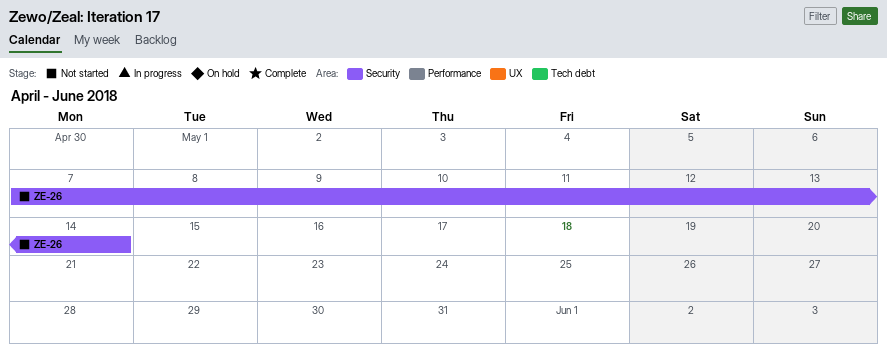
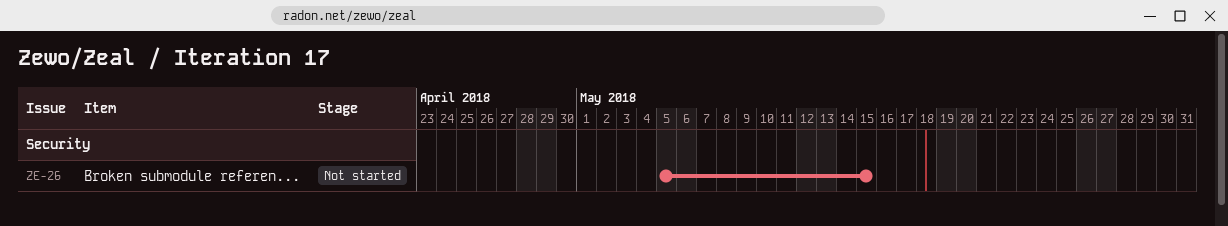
ZE-26, start: May 7 -> May 5
ZE-26, due: May 14 -> May 15

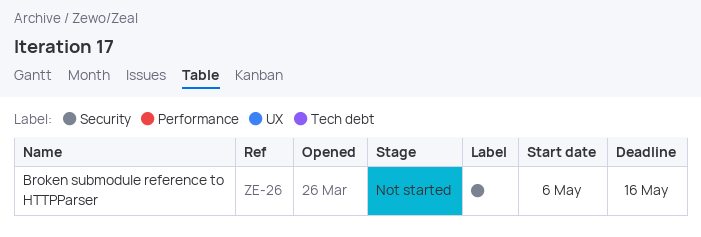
ZE-26, start: May 5 -> May 6
ZE-26, due: May 15 -> May 16

